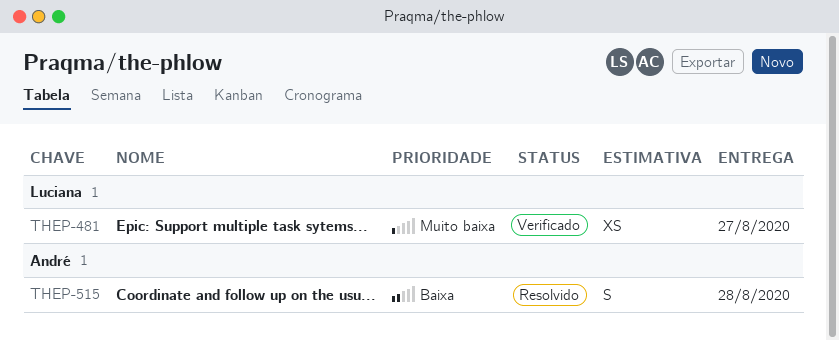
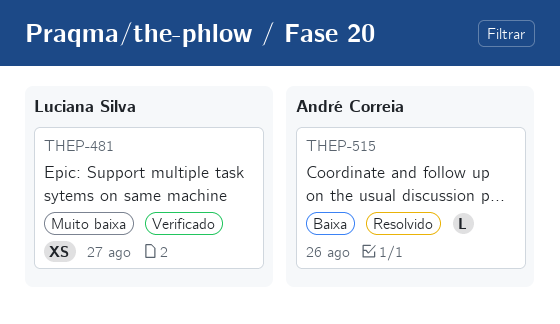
THEP-515, estimate: S -> L
THEP-515, due: Aug 28 -> Aug 26

